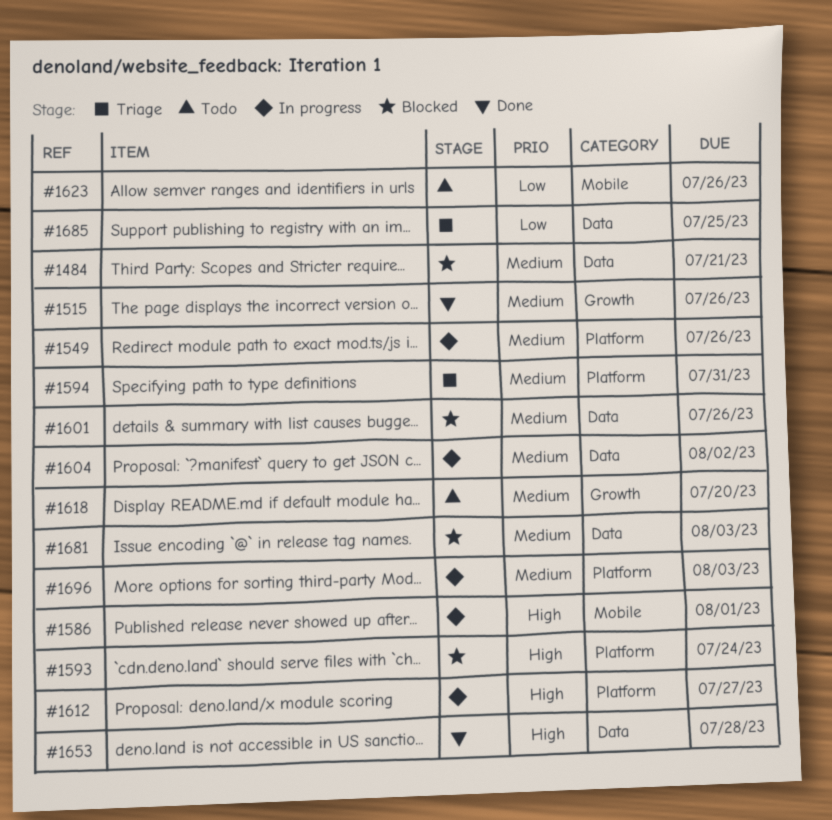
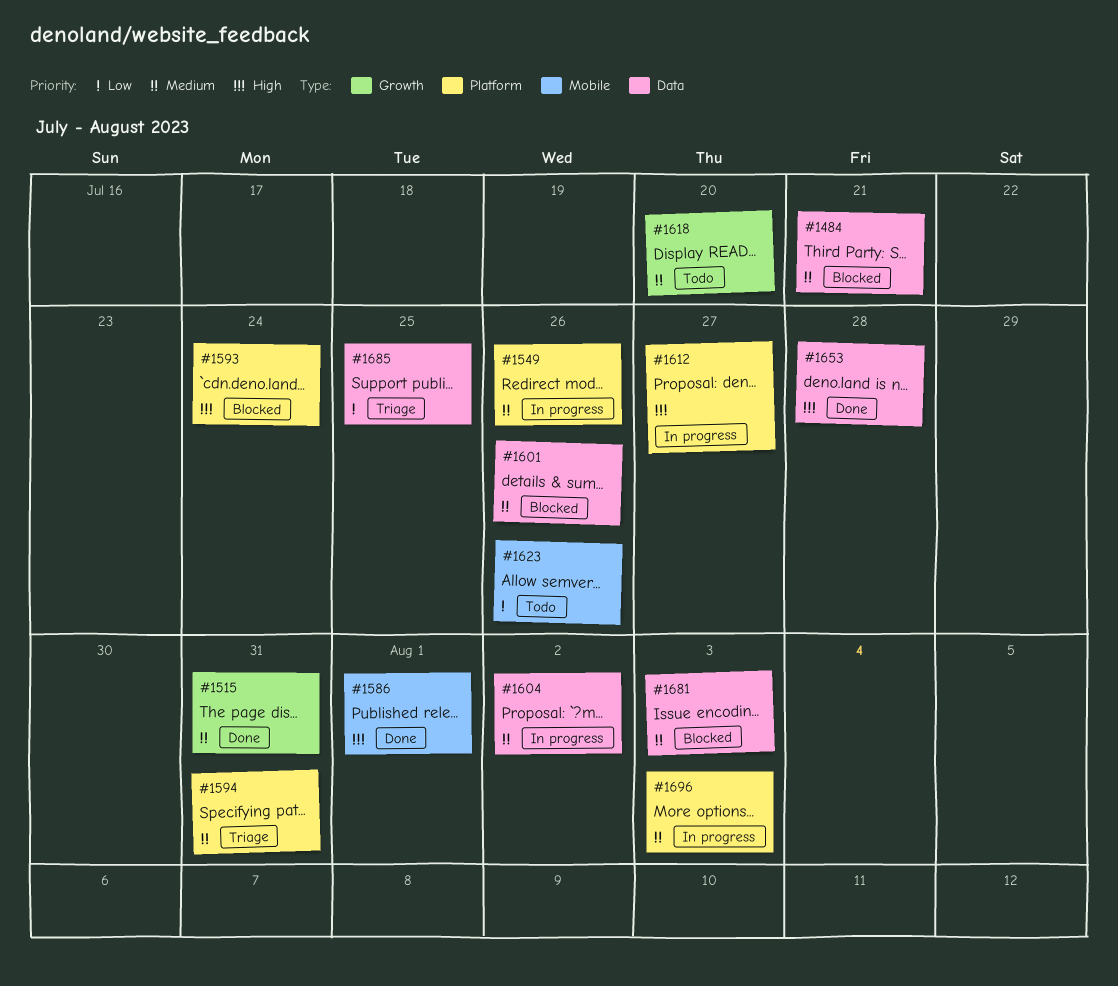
#1515, due: Jul 26 -> Jul 31
#1586, status: In progress -> Done

